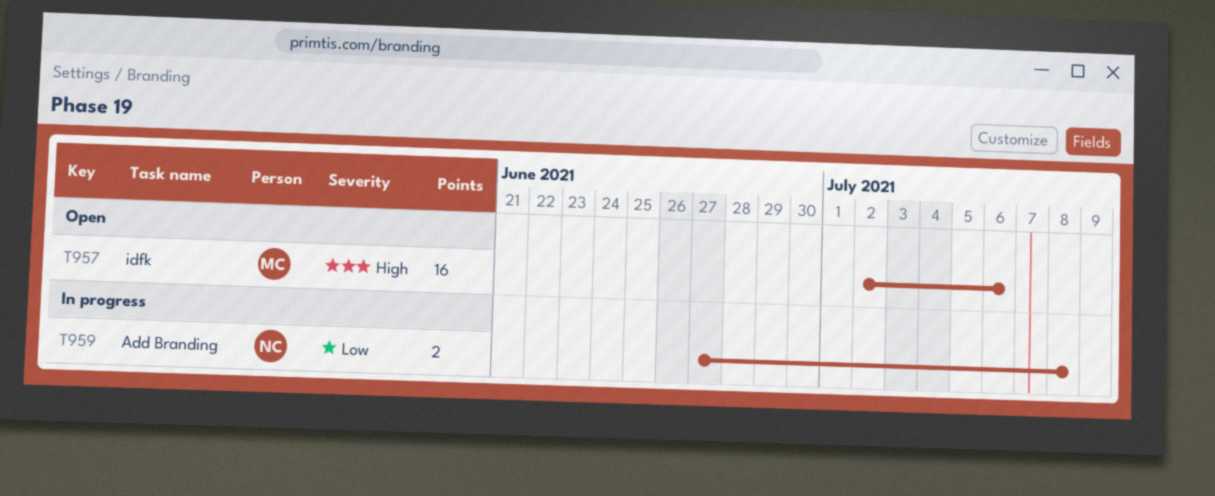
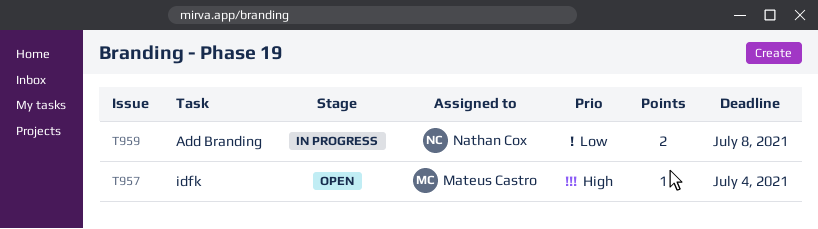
T957, estimate: 16 -> 1
T957, due: Jul 6 -> Jul 4

